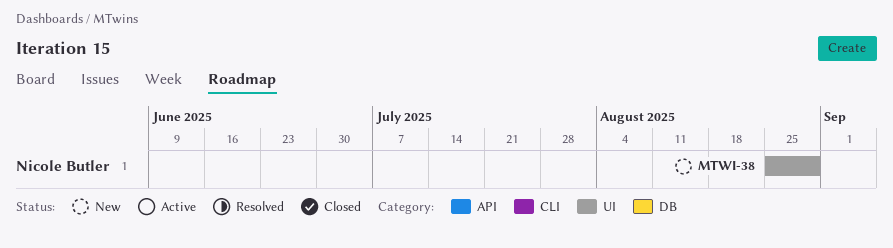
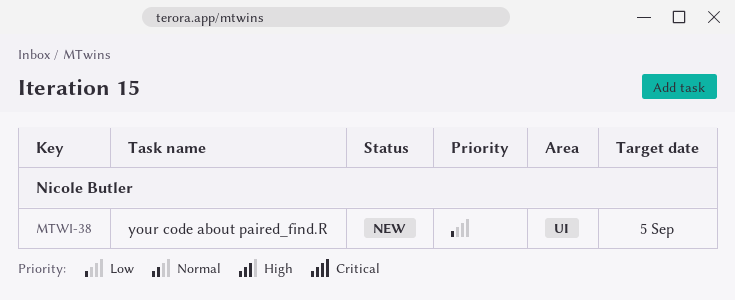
MTWI-38, due: Aug 29 -> Sep 5

